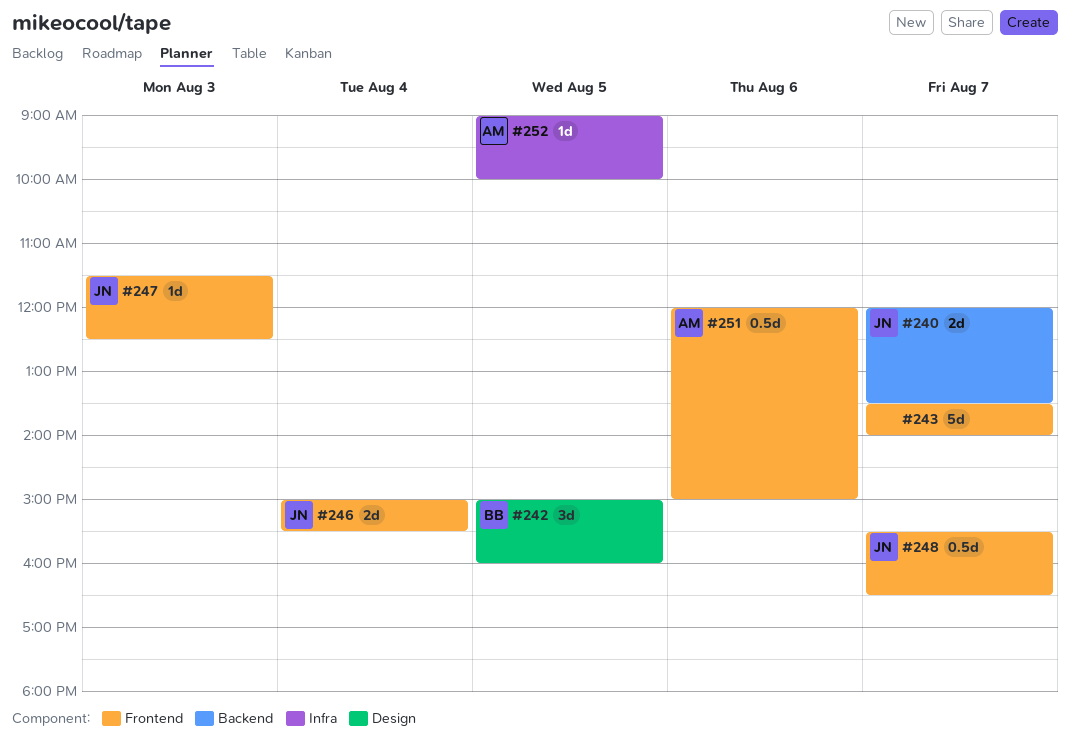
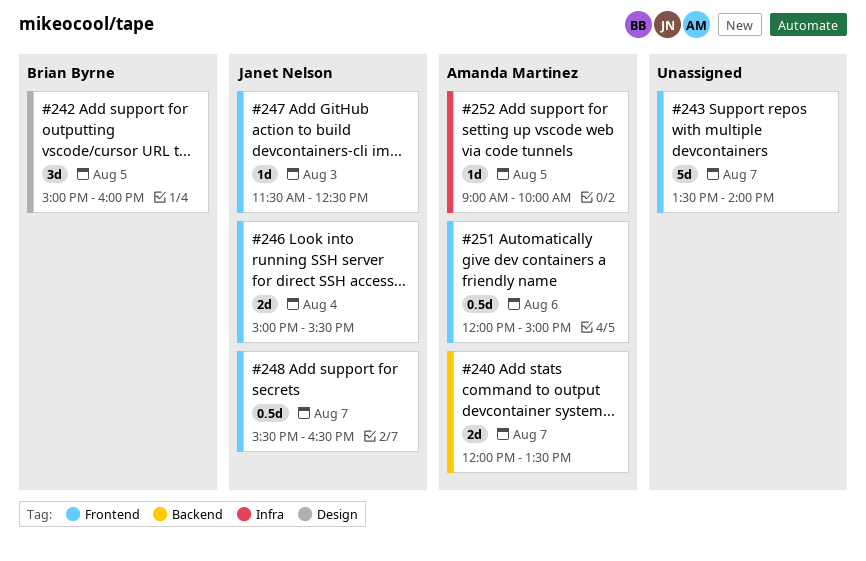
#240, owner: Janet Nelson -> Amanda Martinez

